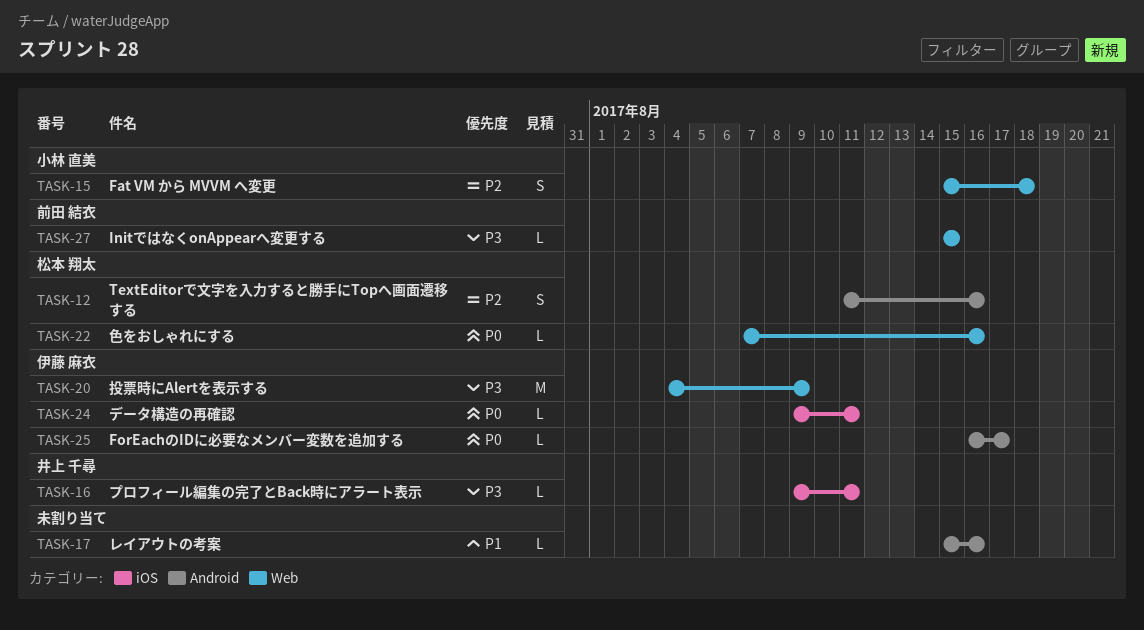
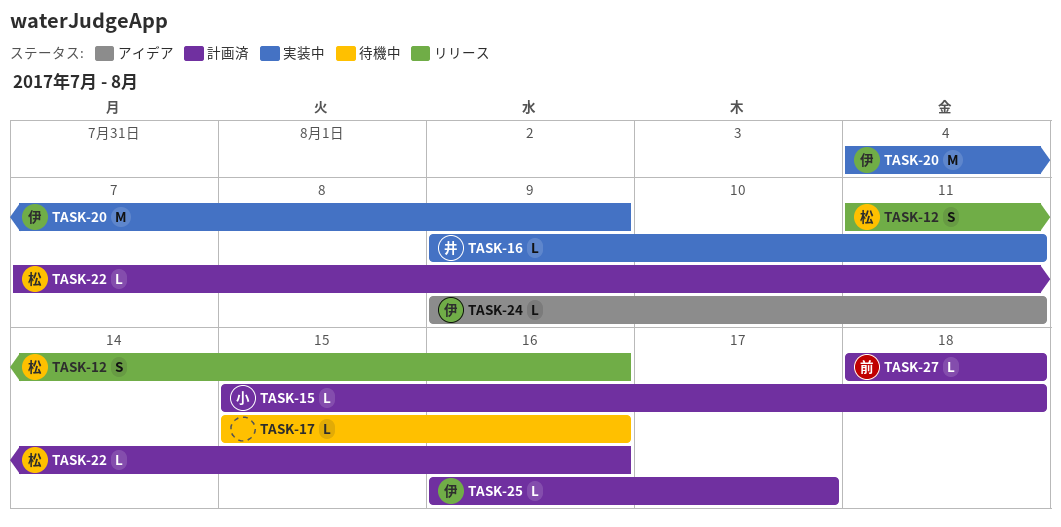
TASK-15, estimate: S -> L
TASK-27, start: Aug 15 -> Aug 18
TASK-27, due: Aug 15 -> Aug 18

